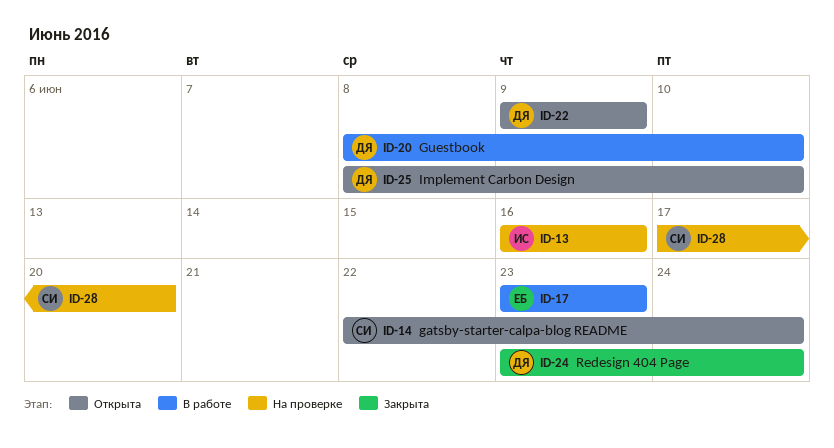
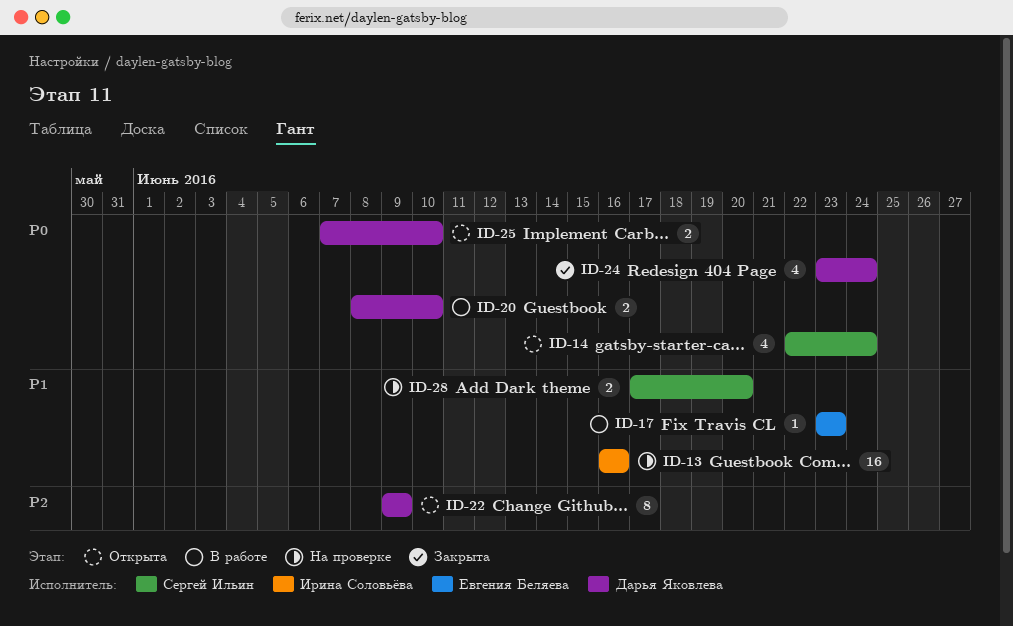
ID-25, start: Jun 8 -> Jun 7

